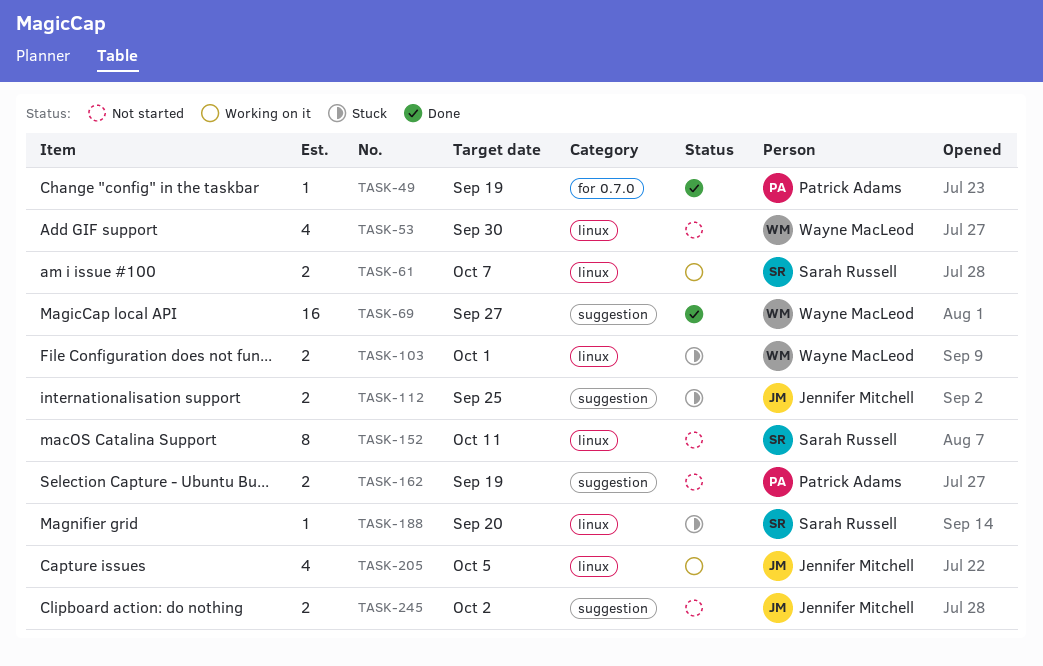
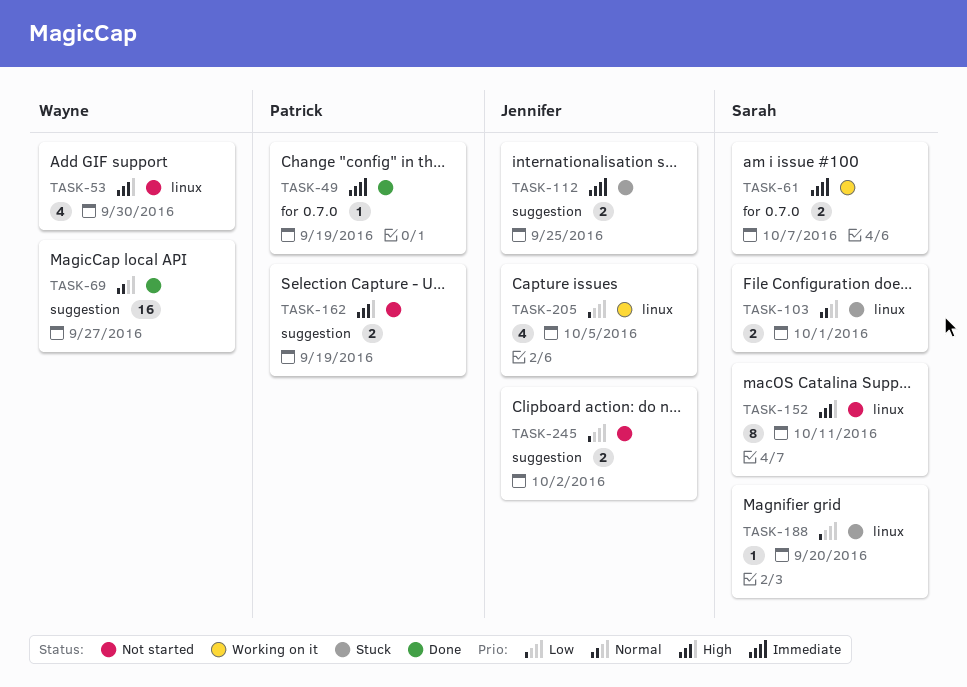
TASK-61, label: linux -> for 0.7.0
TASK-103, owner: Wayne MacLeod -> Sarah Russell

